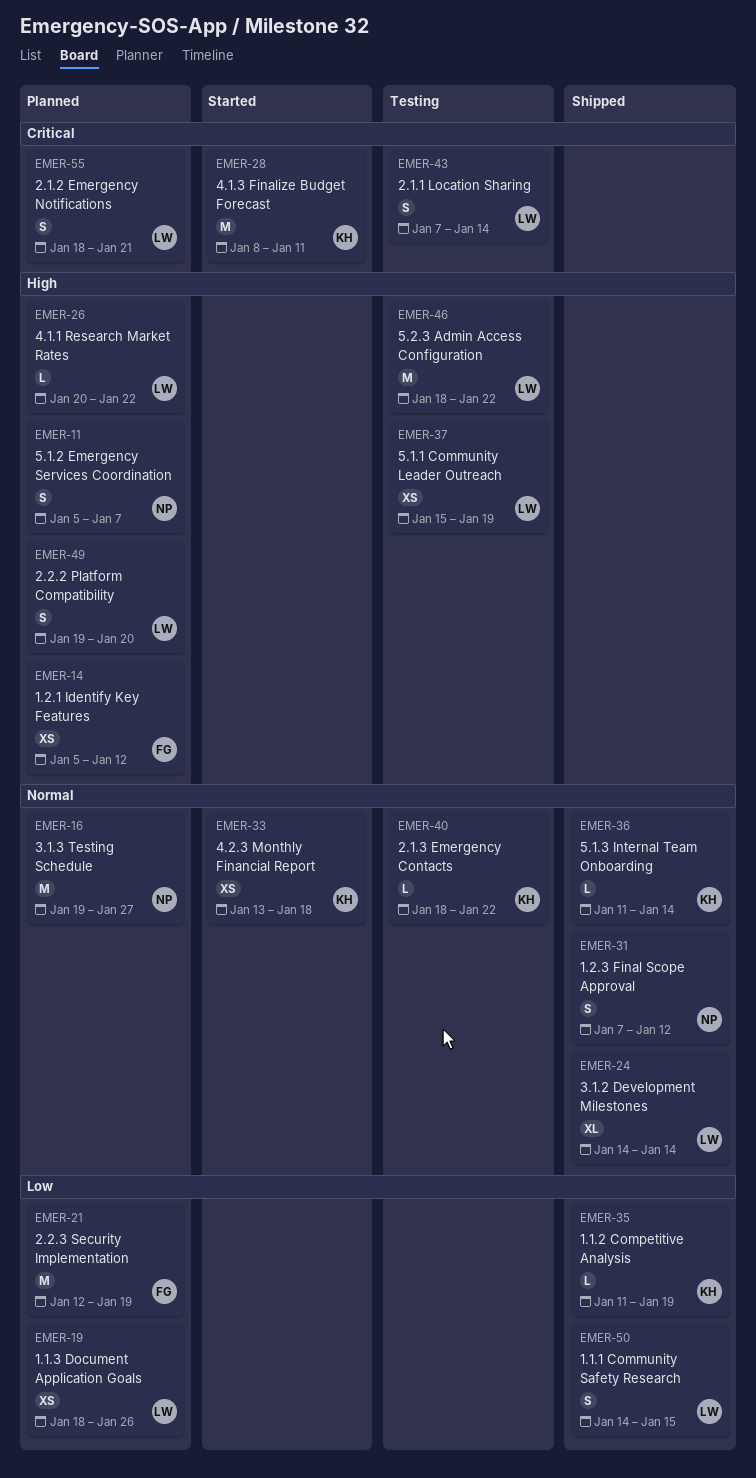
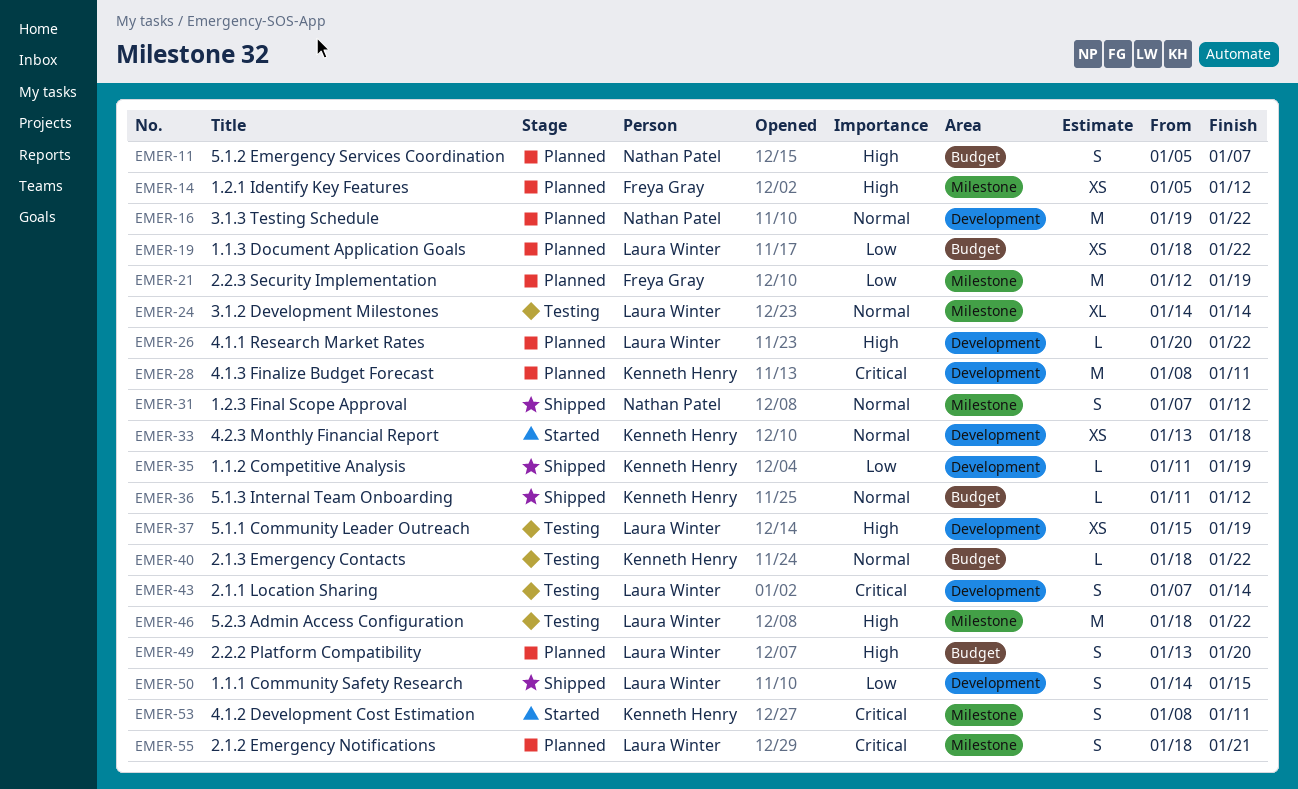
EMER-16, due: Jan 27 -> Jan 22
EMER-19, due: Jan 26 -> Jan 22
EMER-24, status: Shipped -> Testing
EMER-28, status: Started -> Planned
EMER-36, due: Jan 14 -> Jan 12
EMER-49, start: Jan 19 -> Jan 13
EMER-53: none -> present

